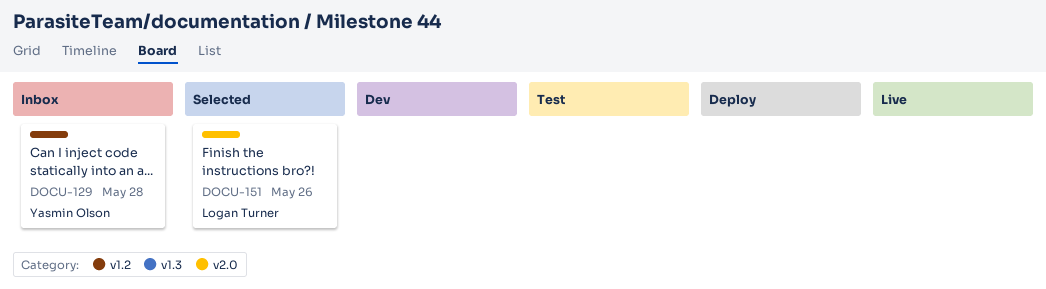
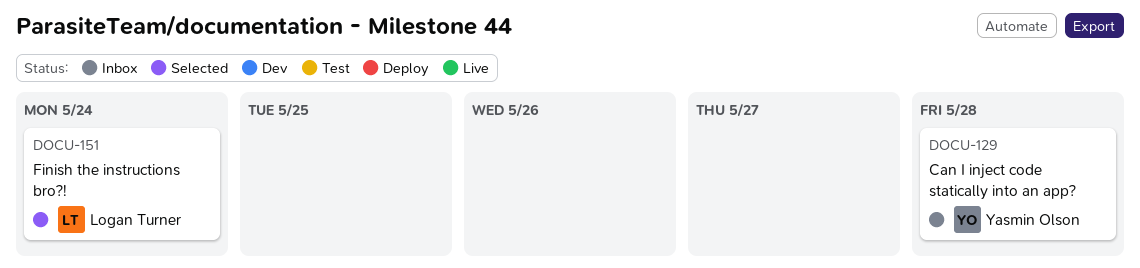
DOCU-151, due: May 26 -> May 24

